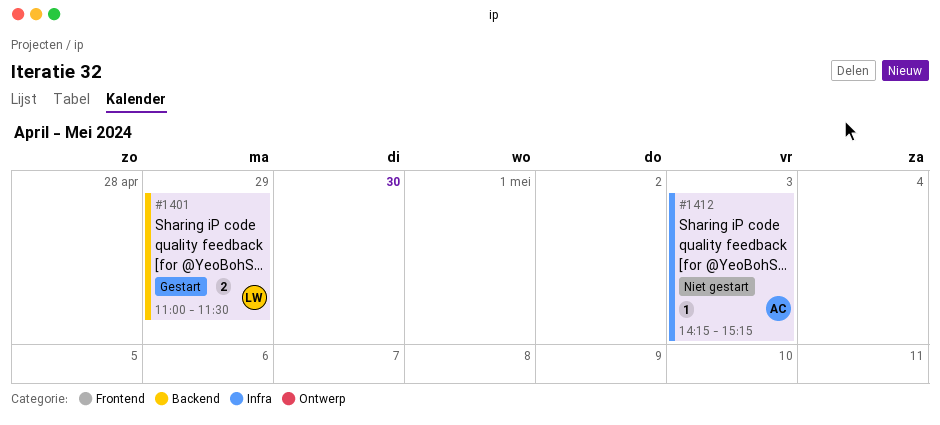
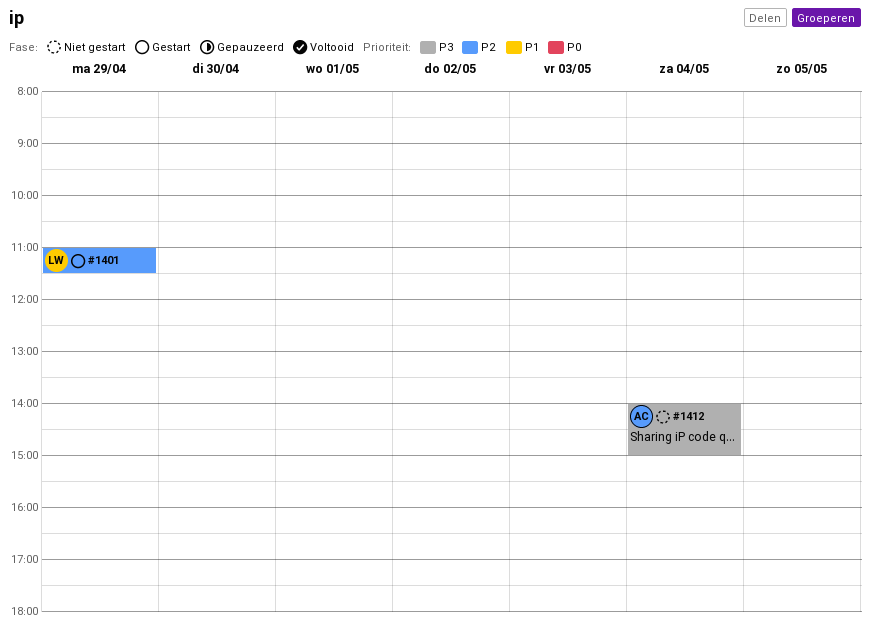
#1412, day: May 3 -> May 4
#1412, begins: 14:15 -> 14:00
#1412, ends: 15:15 -> 15:00

